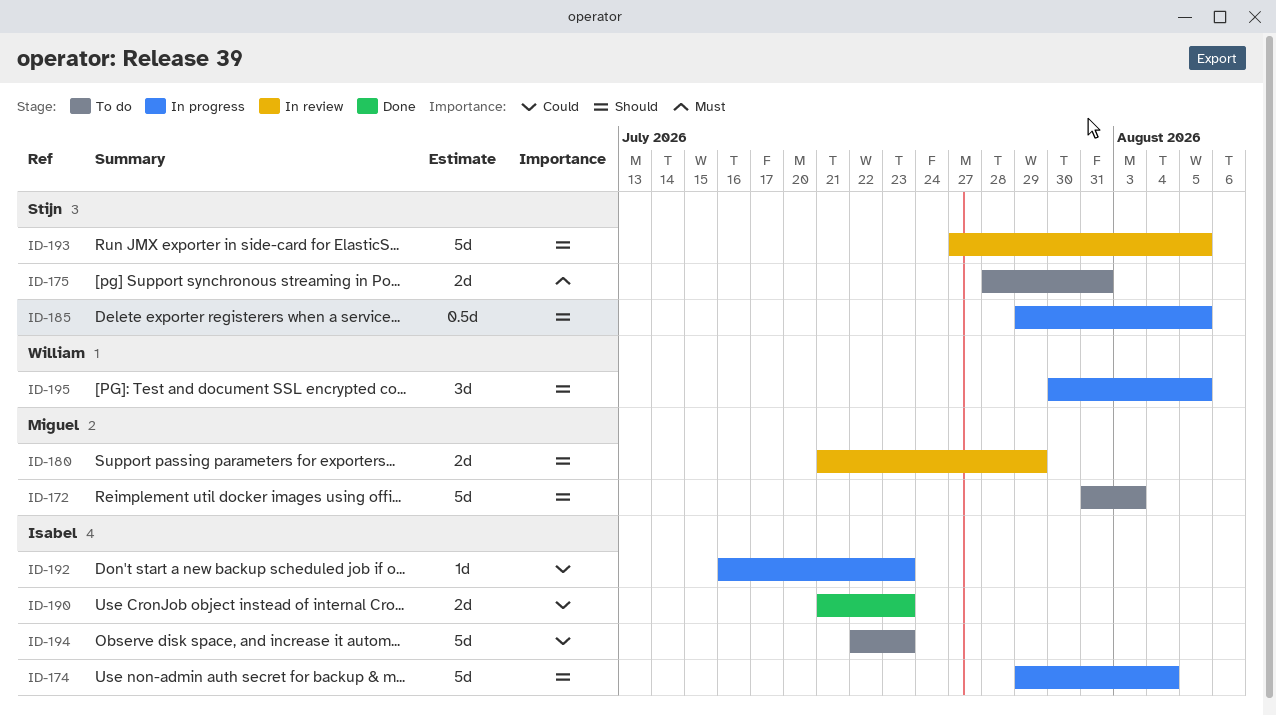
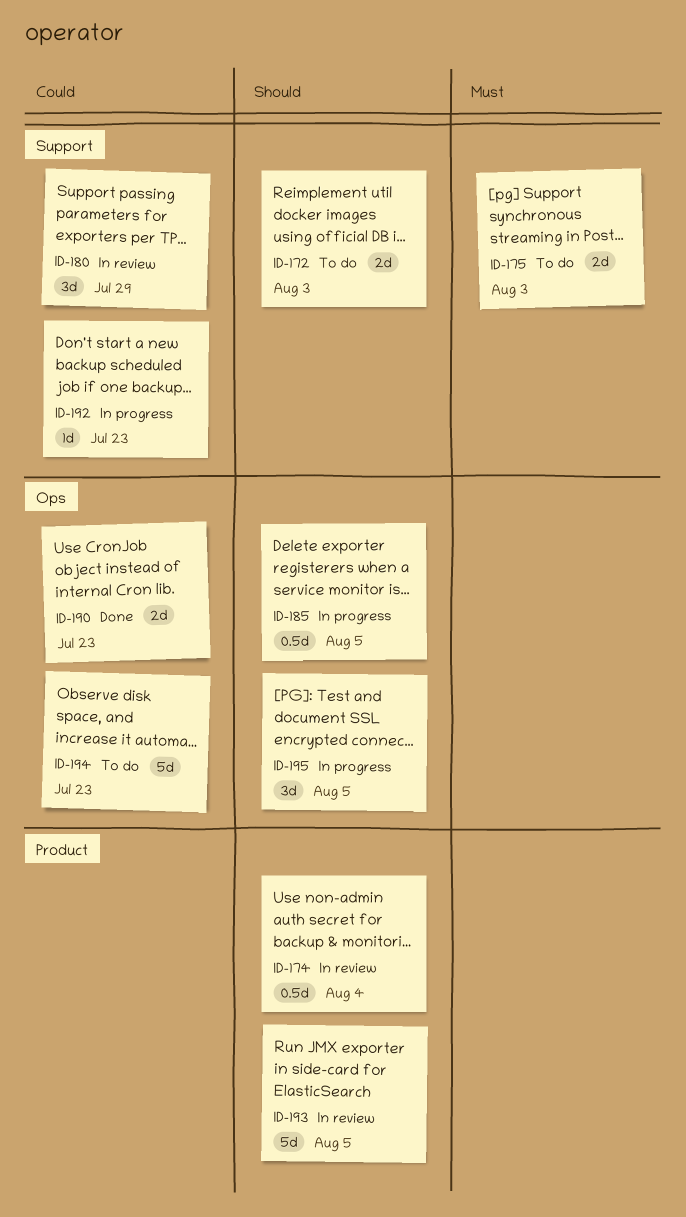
ID-172, estimate: 5d -> 2d
ID-174, status: In progress -> In review
ID-174, estimate: 5d -> 0.5d
ID-175, due: Jul 31 -> Aug 3
ID-180, priority: Should -> Could
ID-180, estimate: 2d -> 3d

